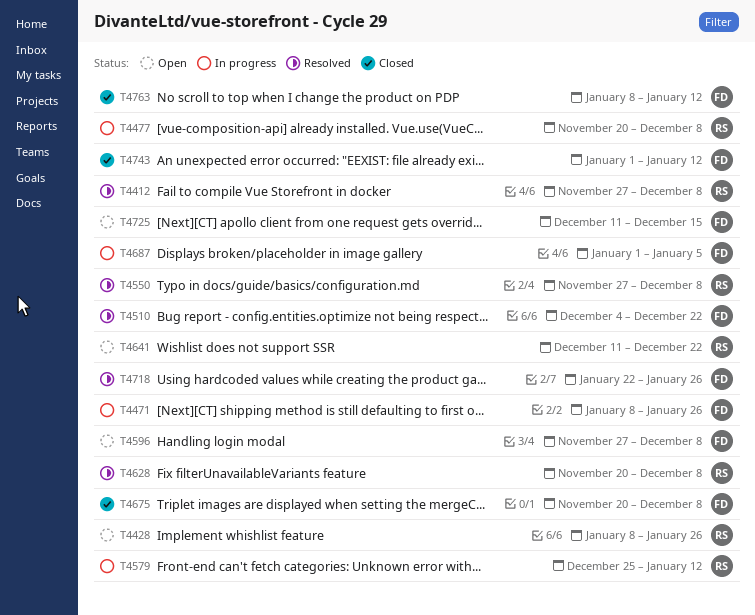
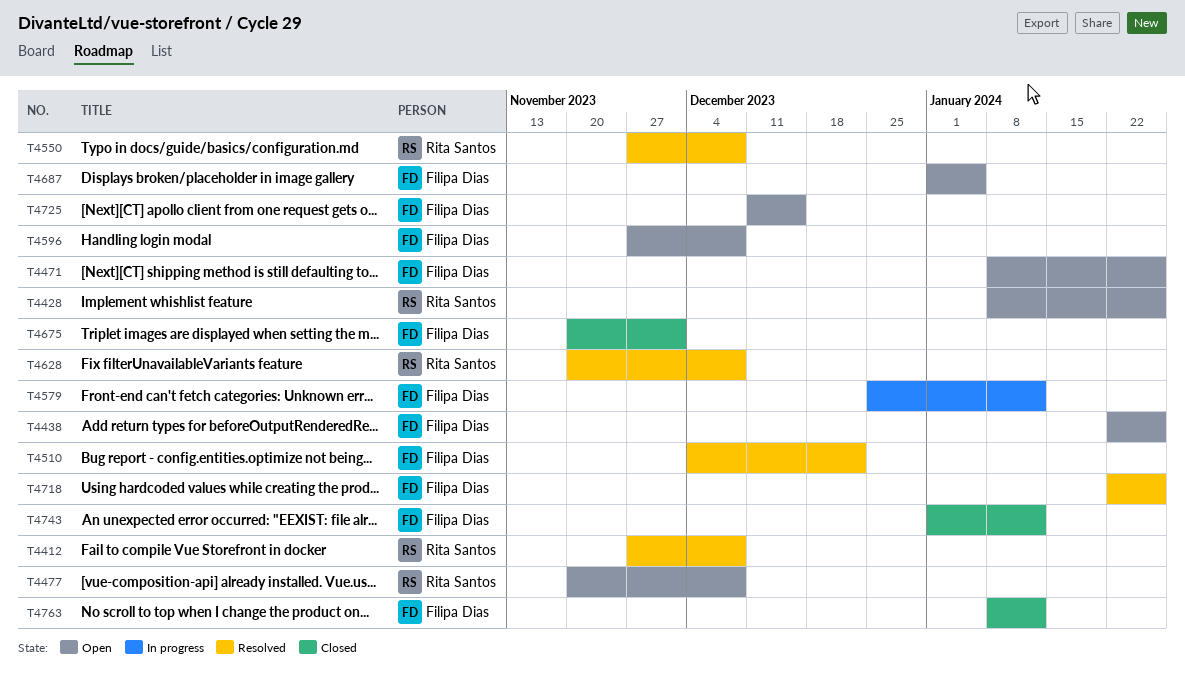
T4438: none -> present
T4471, status: In progress -> Open
T4477, status: In progress -> Open
T4579, owner: Rita Santos -> Filipa Dias
T4641: present -> none
T4675, due: Dec 8 -> Dec 1
T4687, status: In progress -> Open

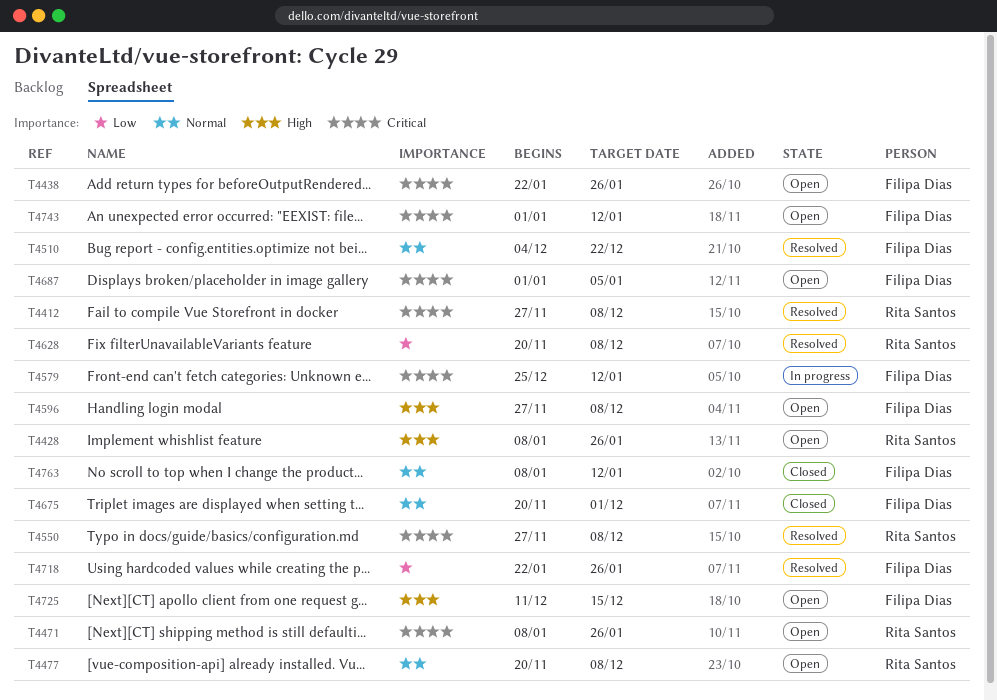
T4471, owner: Filipa Dias -> Rita Santos
T4743, status: Closed -> Open

